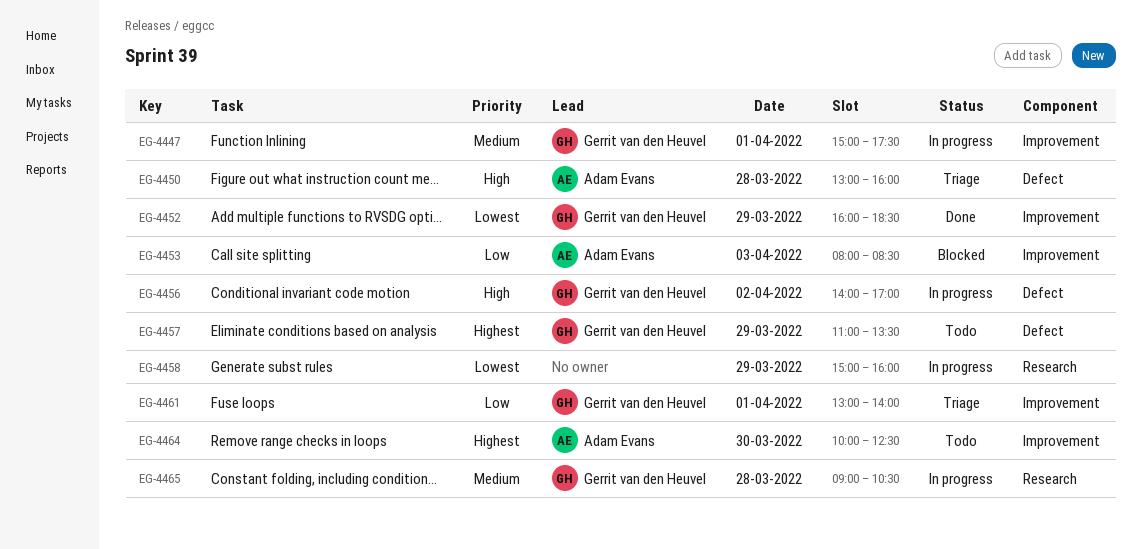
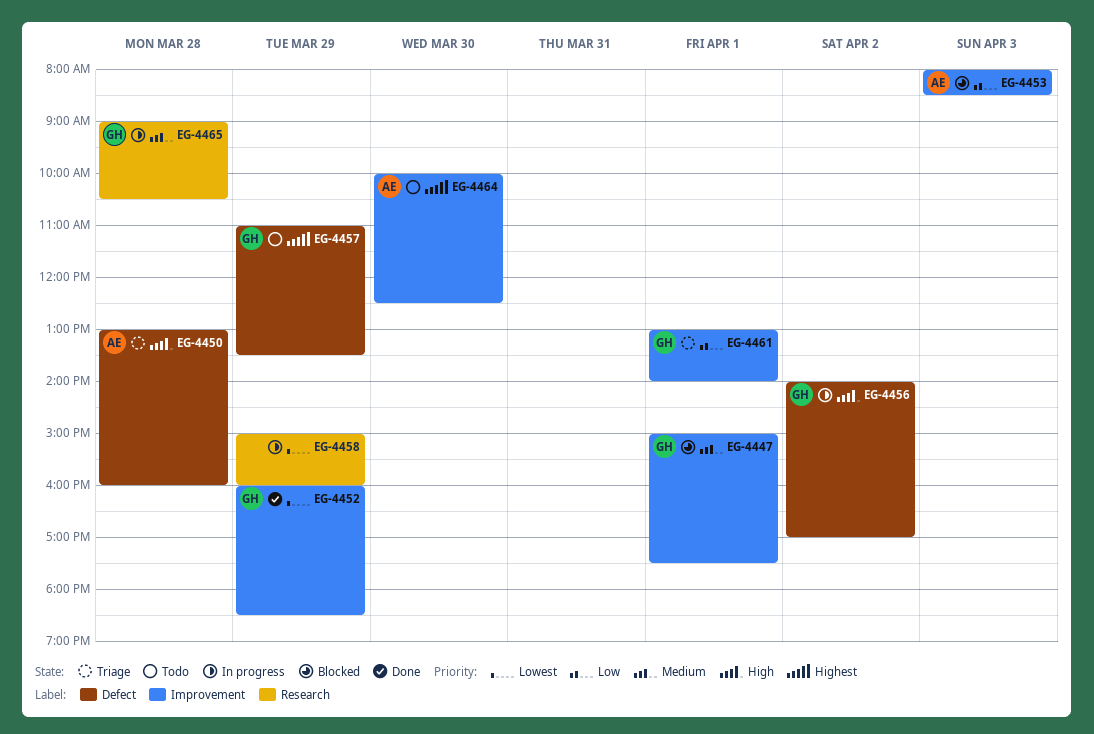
EG-4447, status: In progress -> Blocked

